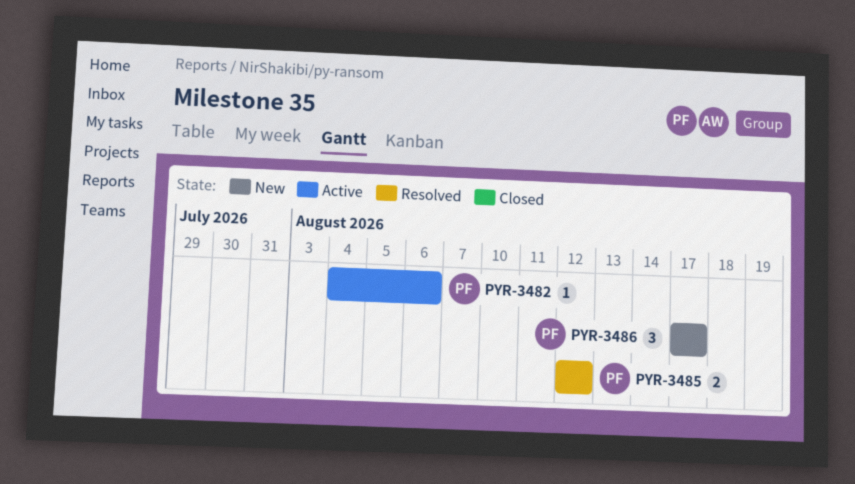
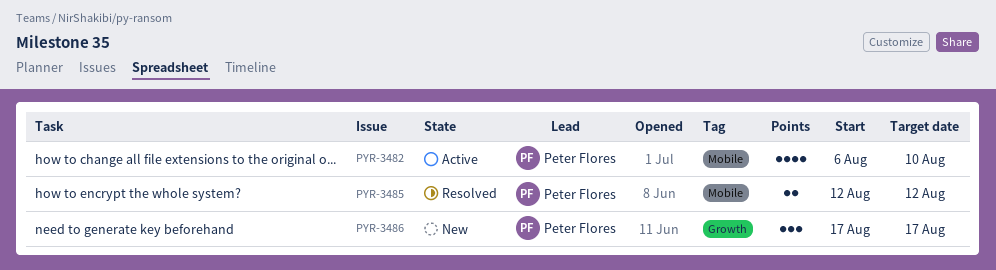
PYR-3482, estimate: 1 -> 4
PYR-3482, start: Aug 4 -> Aug 6
PYR-3482, due: Aug 6 -> Aug 10

